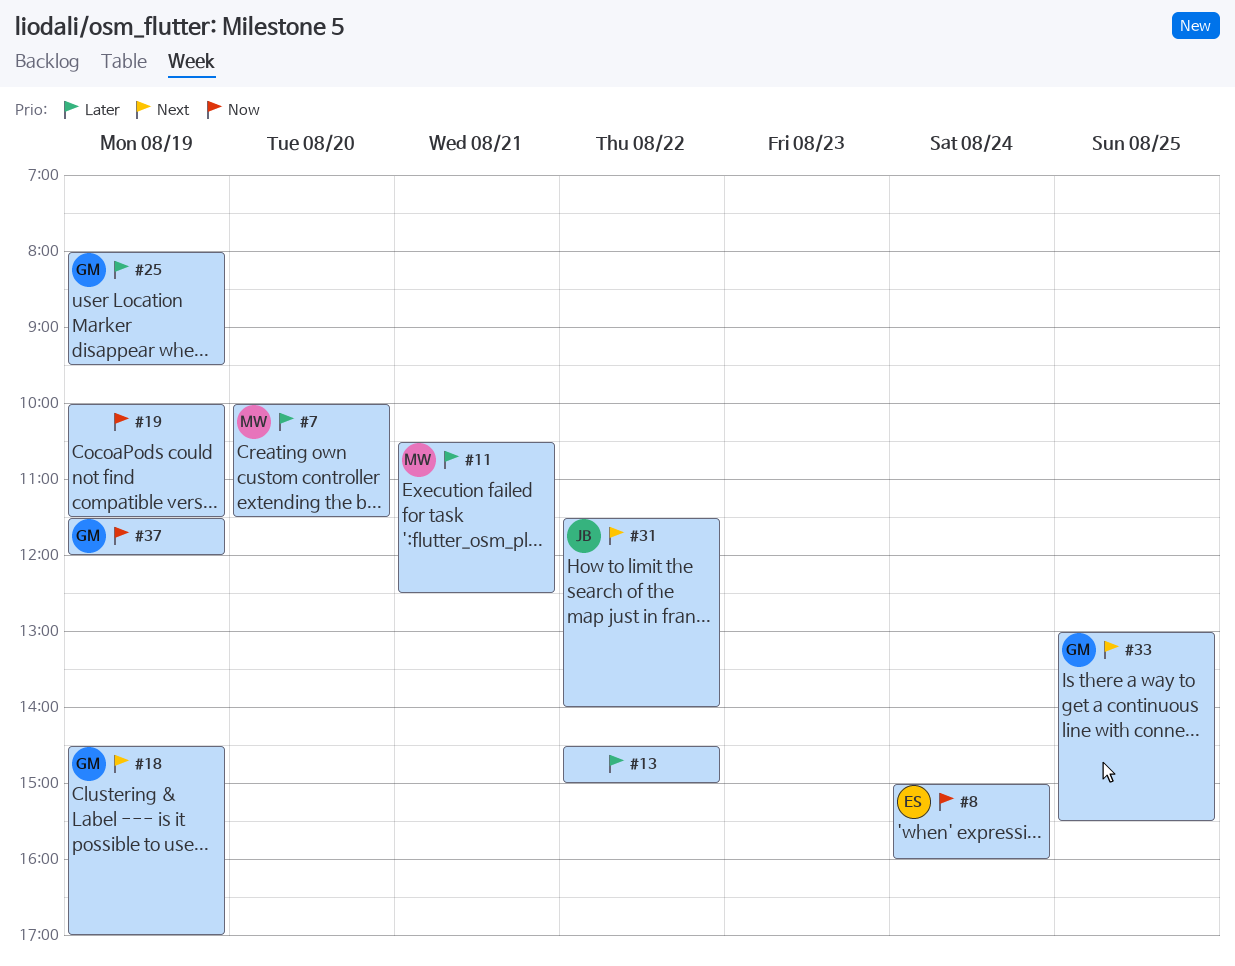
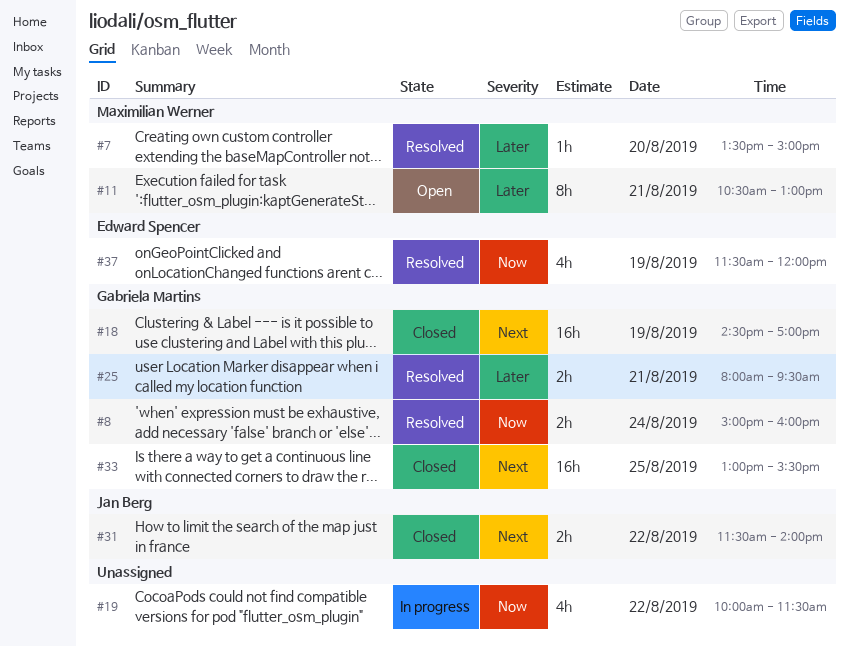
#7, begins: 10:00 -> 13:30
#7, ends: 11:30 -> 15:00
#8, owner: Edward Spencer -> Gabriela Martins
#11, ends: 12:30 -> 13:00
#13: present -> none
#19, day: Aug 19 -> Aug 22
#25, day: Aug 19 -> Aug 21
#37, owner: Gabriela Martins -> Edward Spencer

